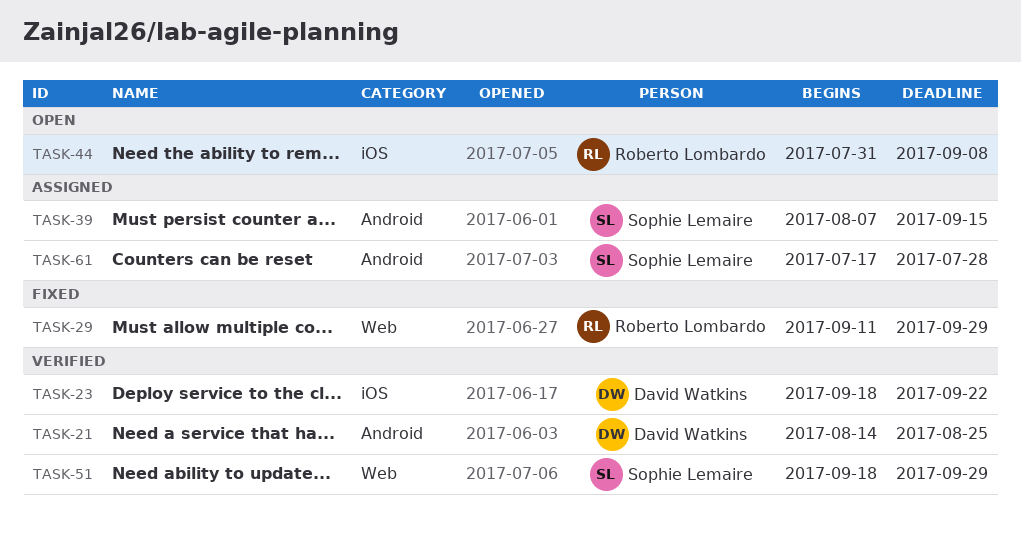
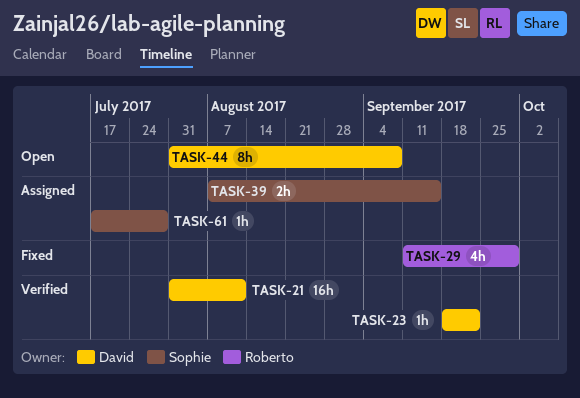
TASK-21, start: Aug 14 -> Jul 31
TASK-21, due: Aug 25 -> Aug 11
TASK-44, owner: Roberto Lombardo -> David Watkins
TASK-51: present -> none

